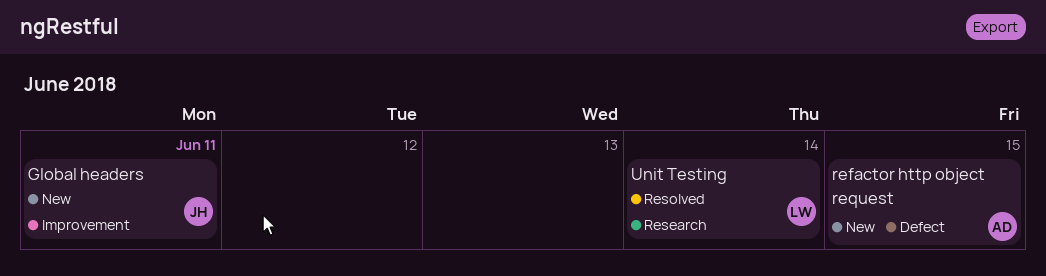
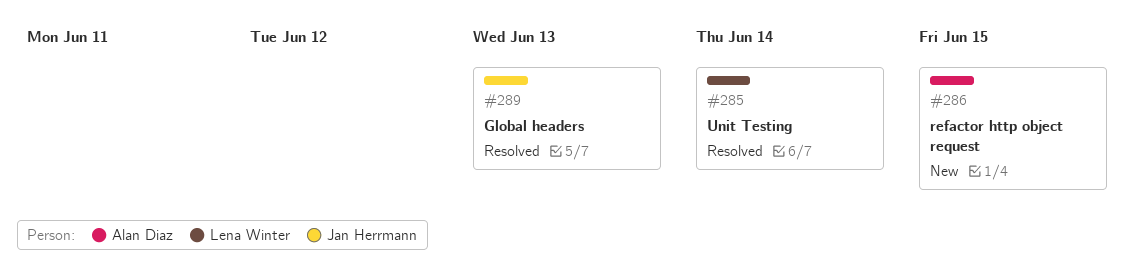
Global headers, status: New -> Resolved
Global headers, due: Jun 11 -> Jun 13

